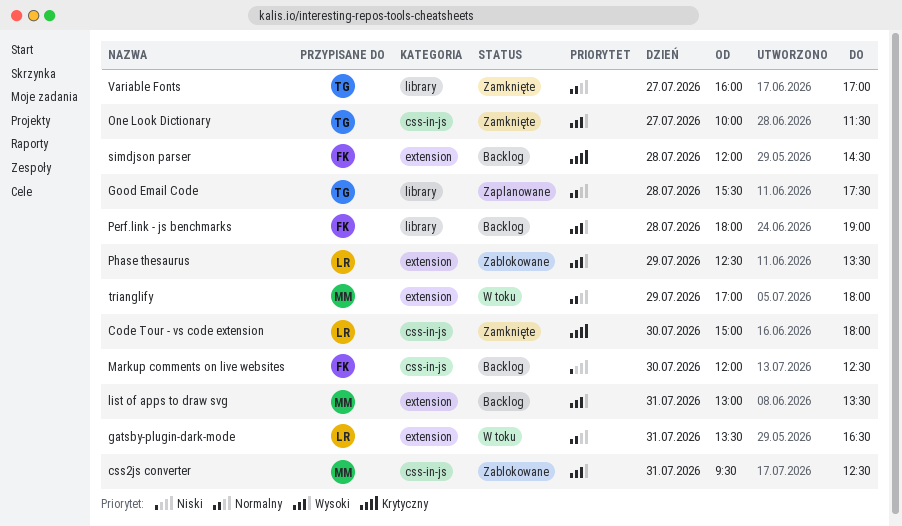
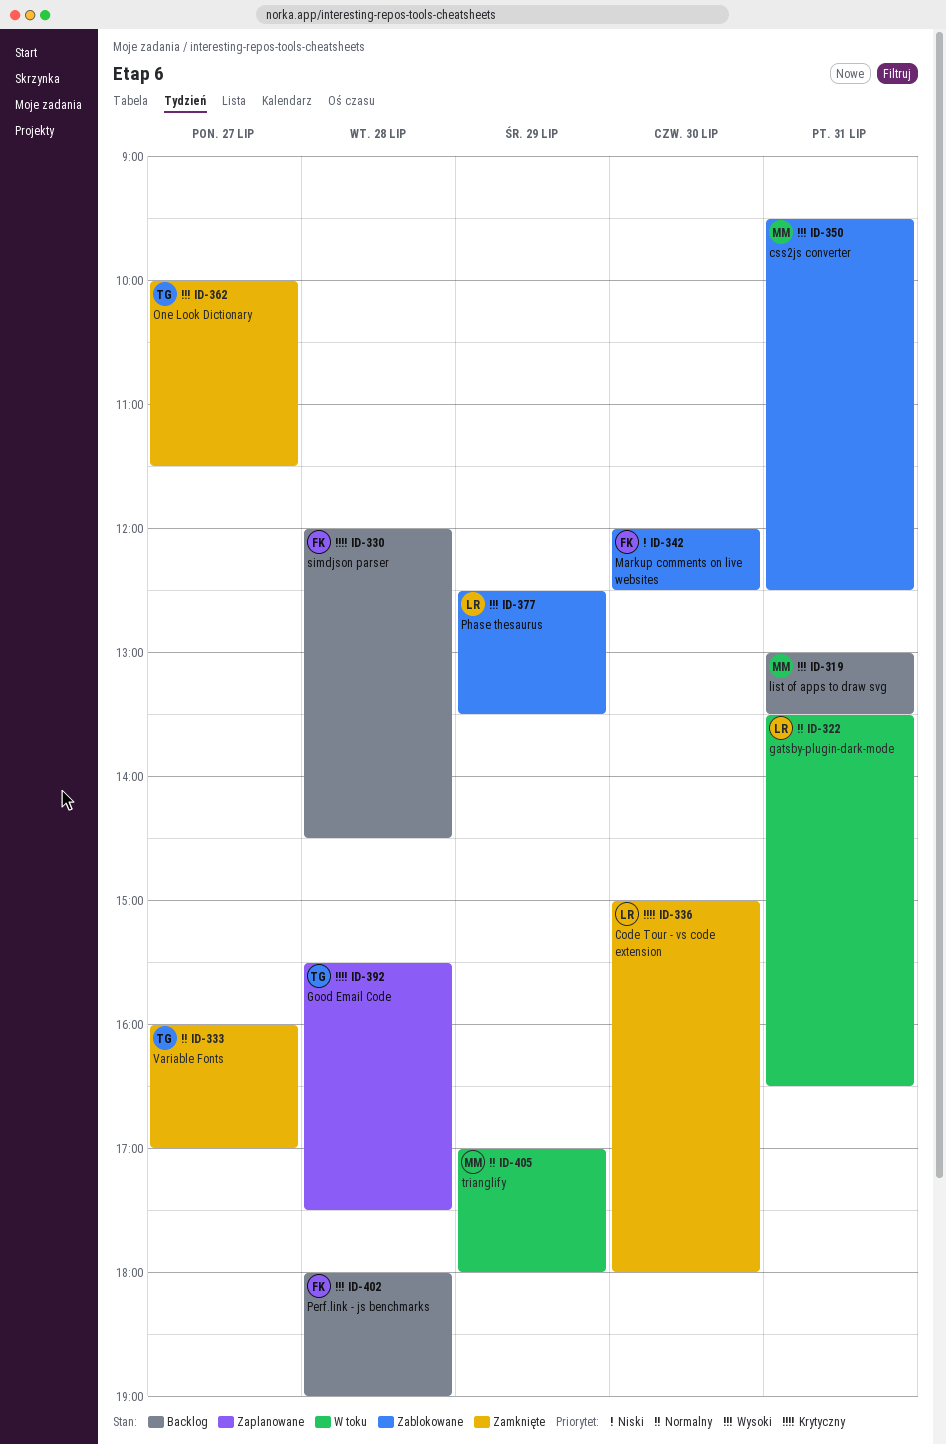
Good Email Code, priority: Normalny -> Krytyczny
Markup comments on live websites, status: Backlog -> Zablokowane

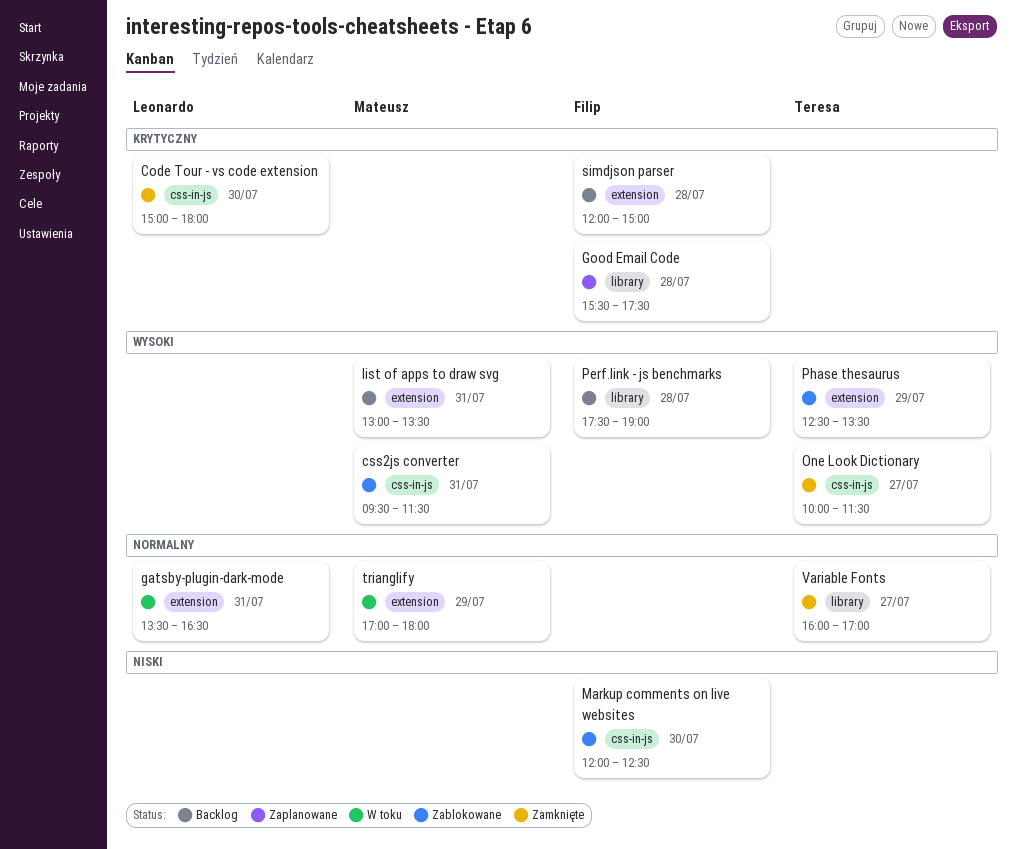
css2js converter, ends: 12:30 -> 11:30
Good Email Code, owner: Teresa -> Filip
Perf.link - js benchmarks, begins: 18:00 -> 17:30
Phase thesaurus, owner: Leonardo -> Teresa
simdjson parser, ends: 14:30 -> 15:00

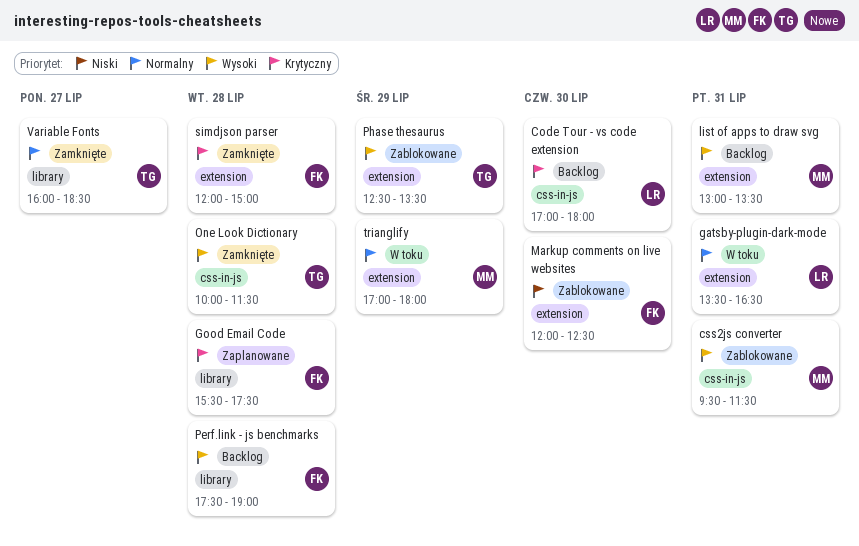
Code Tour - vs code extension, status: Zamknięte -> Backlog
Code Tour - vs code extension, begins: 15:00 -> 17:00
Markup comments on live websites, label: css-in-js -> extension
One Look Dictionary, day: Jul 27 -> Jul 28
simdjson parser, status: Backlog -> Zamknięte
Variable Fonts, ends: 17:00 -> 18:30

